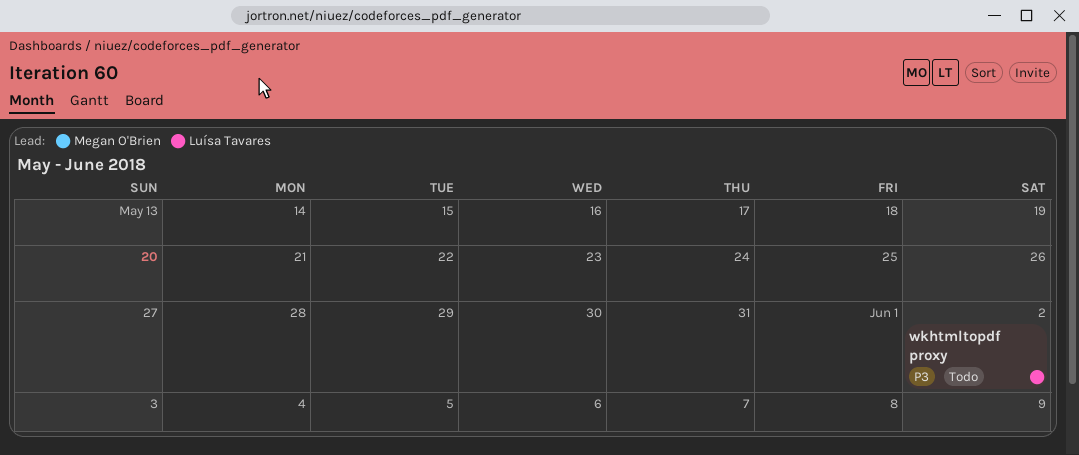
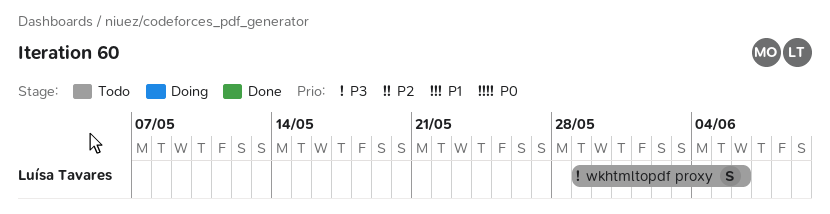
wkhtmltopdf proxy, due: Jun 2 -> Jun 6

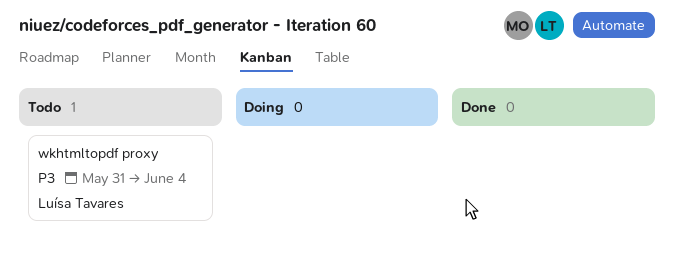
wkhtmltopdf proxy, start: May 29 -> May 31
wkhtmltopdf proxy, due: Jun 6 -> Jun 4

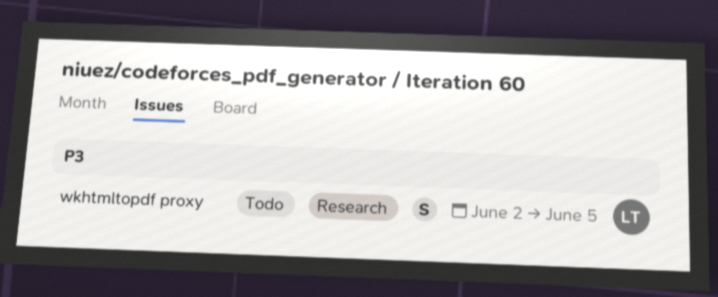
wkhtmltopdf proxy, start: May 31 -> Jun 2
wkhtmltopdf proxy, due: Jun 4 -> Jun 5

